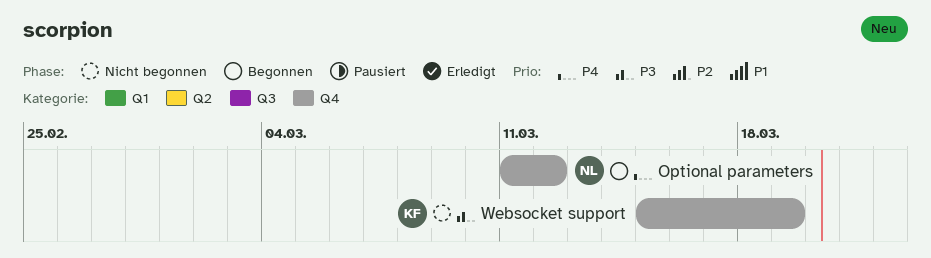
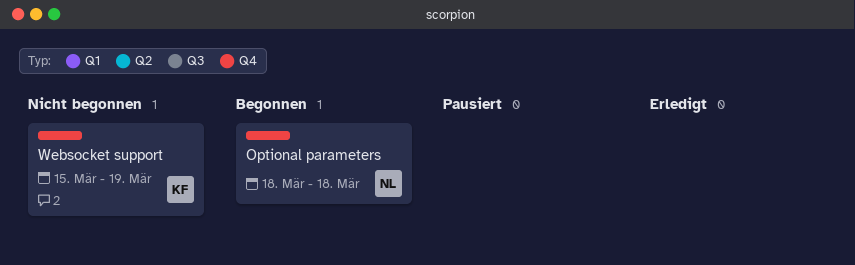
Optional parameters, start: Mar 11 -> Mar 18
Optional parameters, due: Mar 12 -> Mar 18

